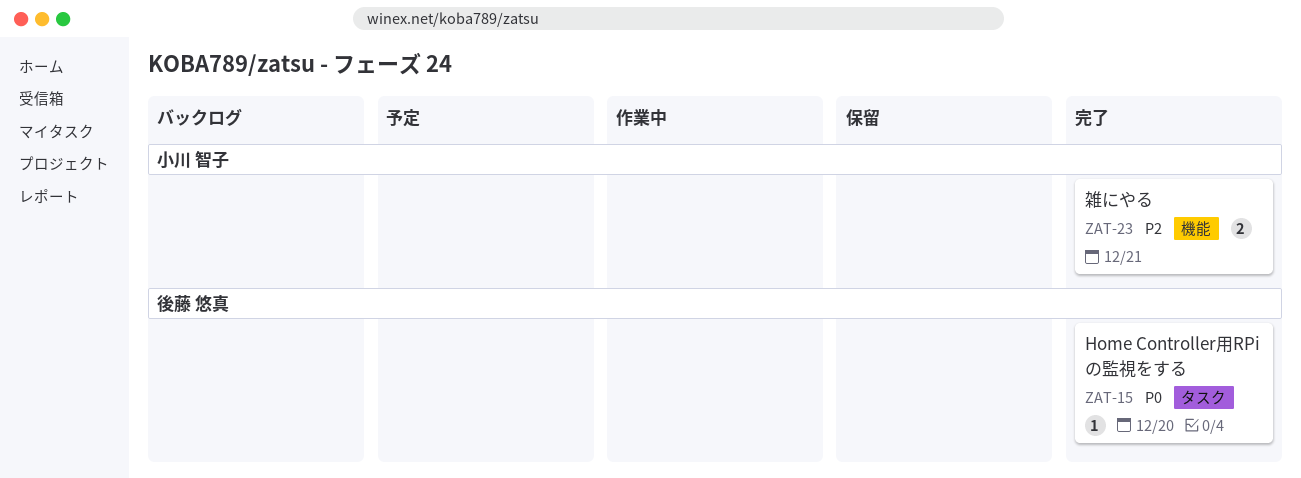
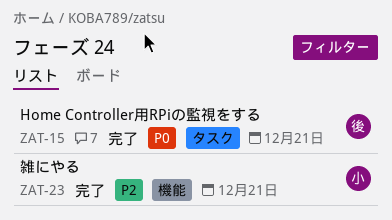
ZAT-15, due: Dec 20 -> Dec 21

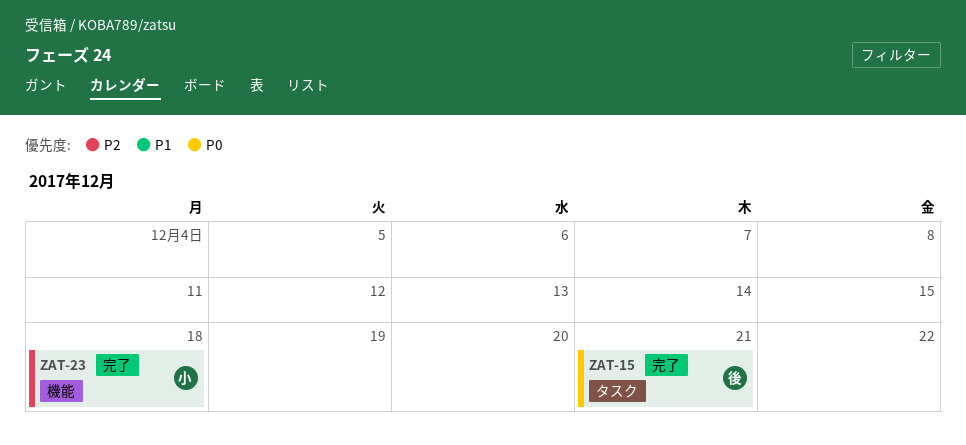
ZAT-23, due: Dec 21 -> Dec 18

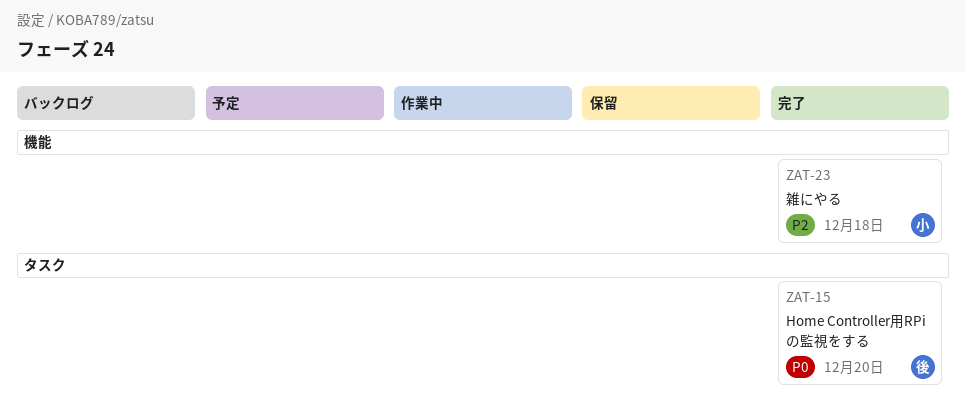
ZAT-15, due: Dec 21 -> Dec 20

